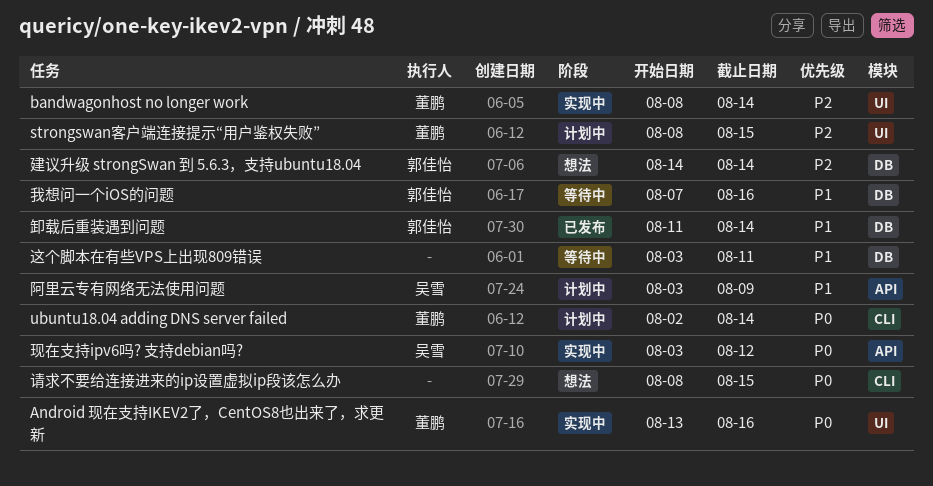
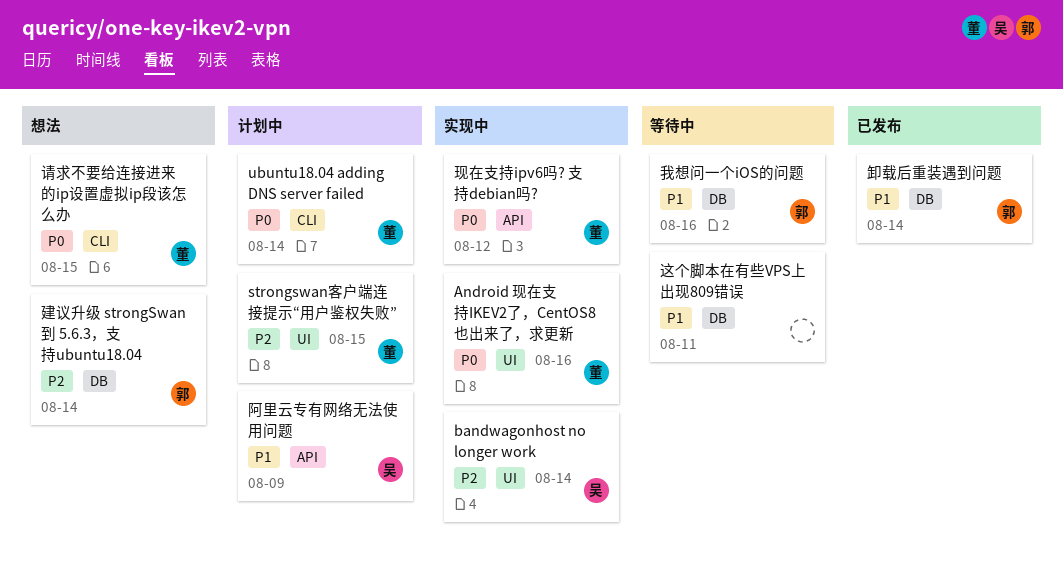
bandwagonhost no longer work, owner: 董鹏 -> 吴雪
现在支持ipv6吗? 支持debian吗?, owner: 吴雪 -> 董鹏
请求不要给连接进来的ip设置虚拟ip段该怎么办, owner: none -> 董鹏

